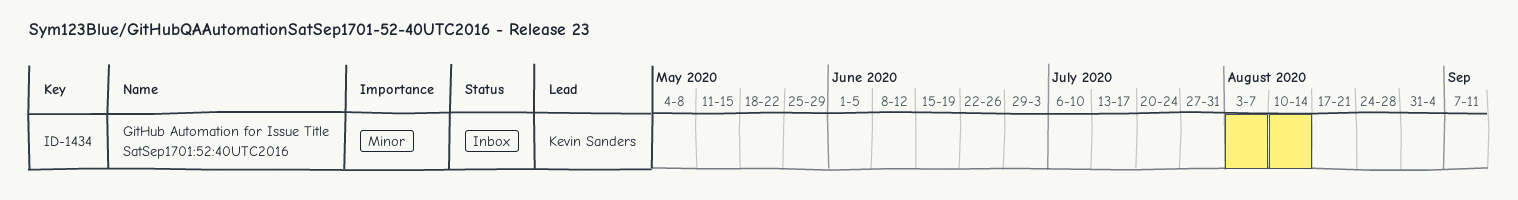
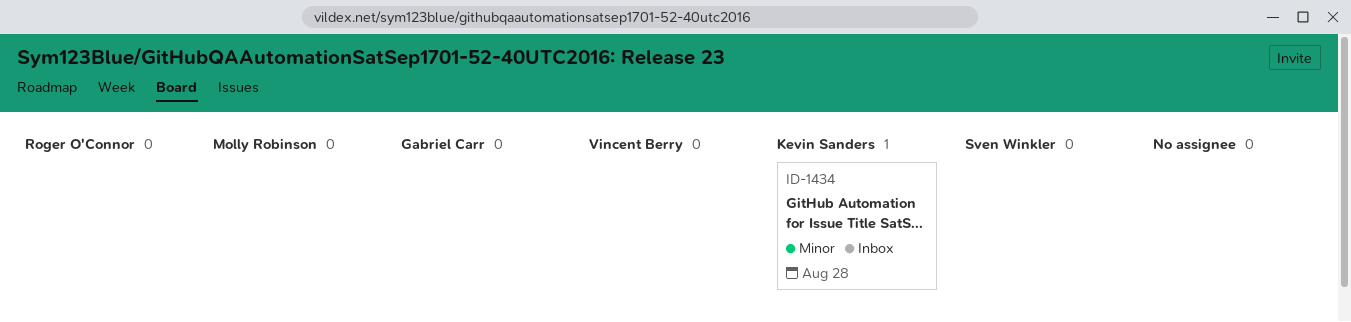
ID-1434, due: Aug 14 -> Aug 28

